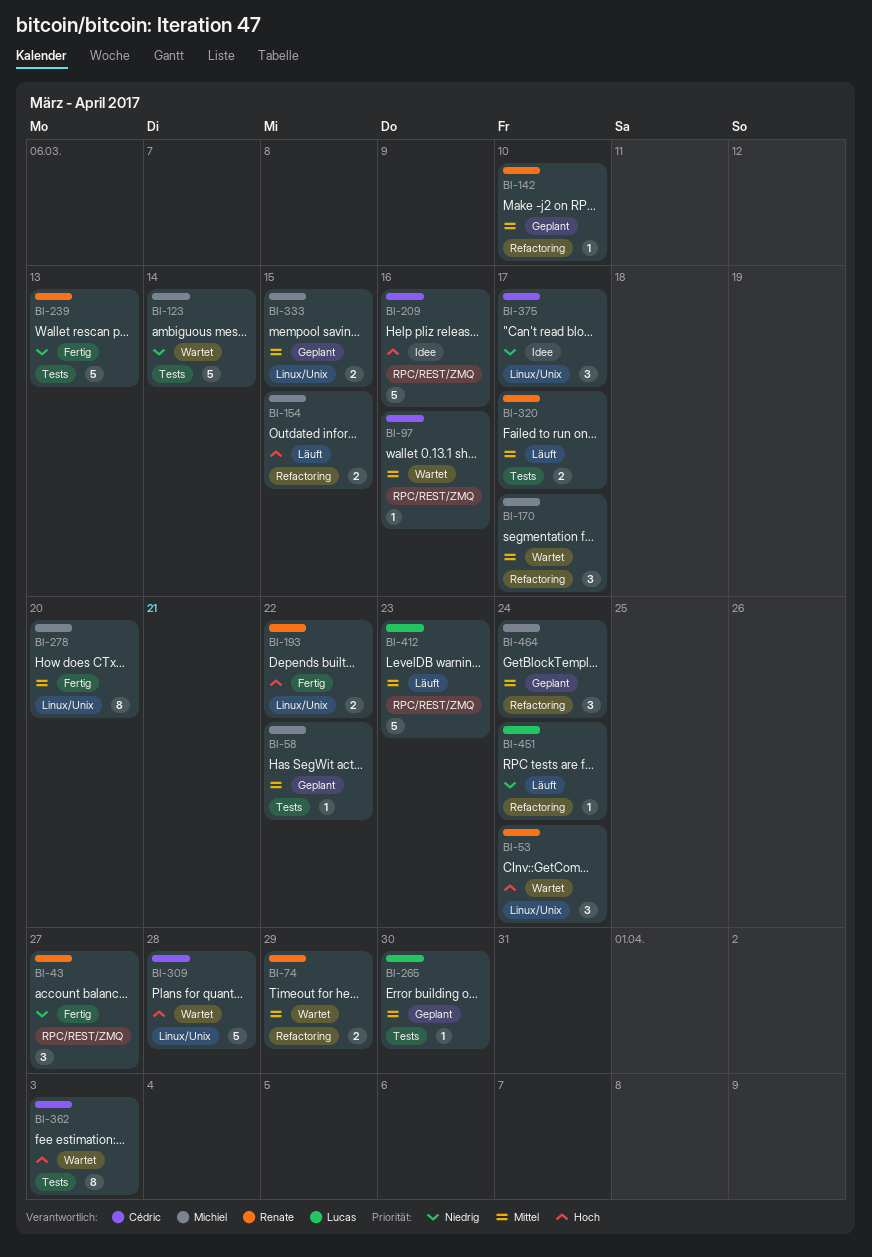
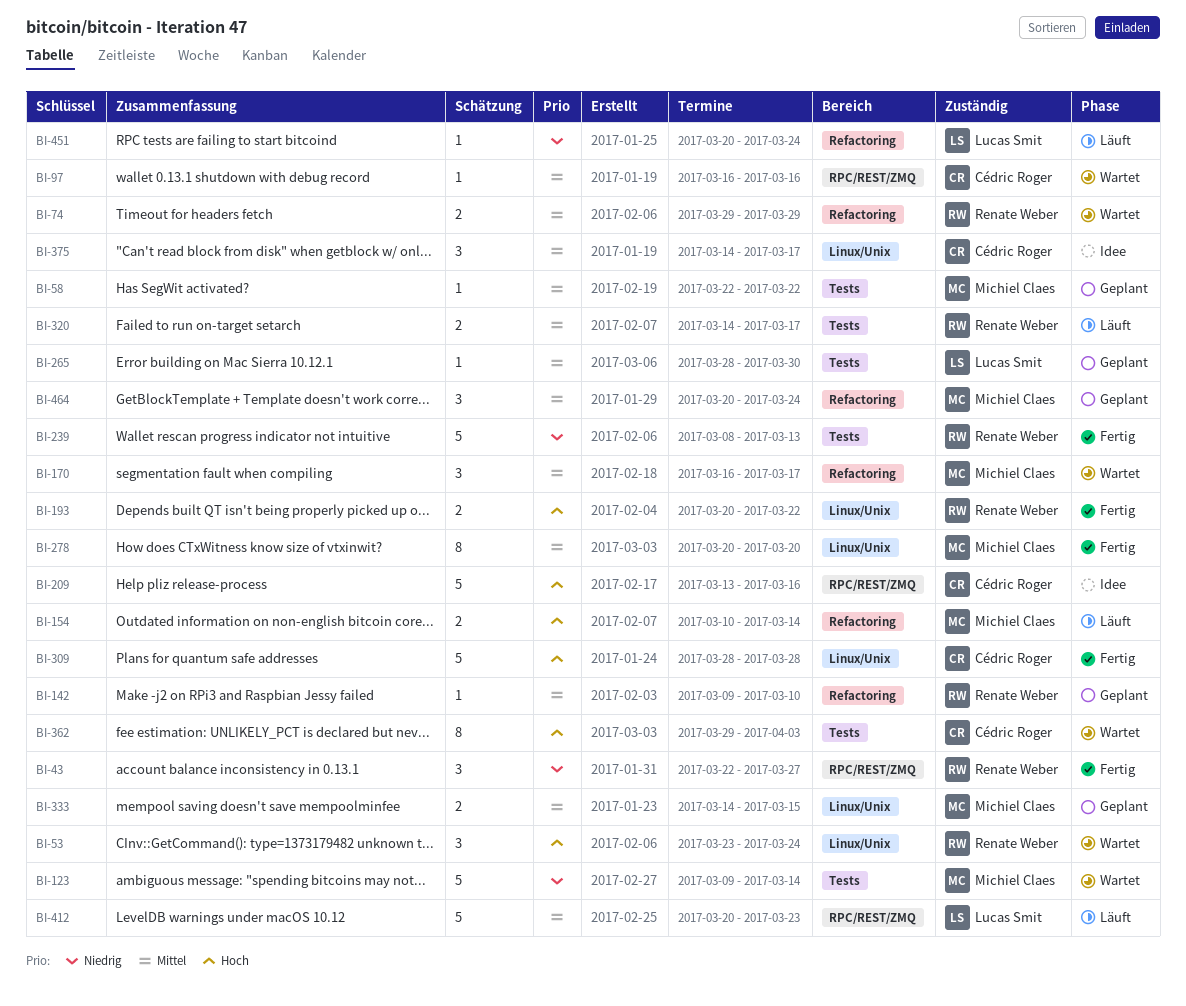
BI-154, due: Mar 15 -> Mar 14
BI-309, status: Wartet -> Fertig
BI-375, priority: Niedrig -> Mittel

